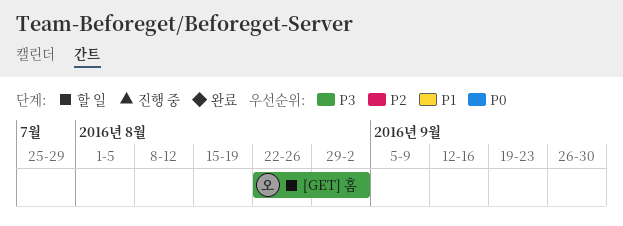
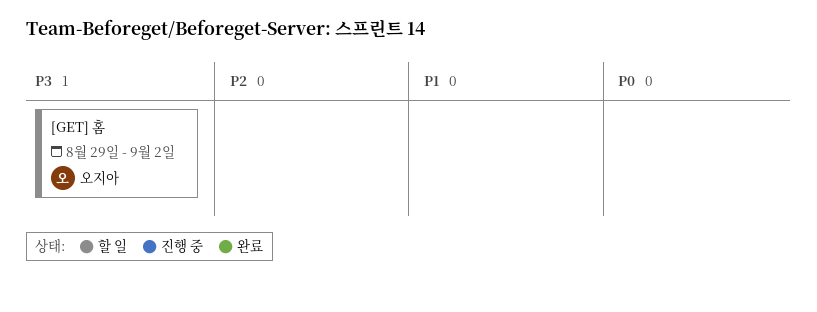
[GET] 홈, start: Aug 22 -> Aug 29

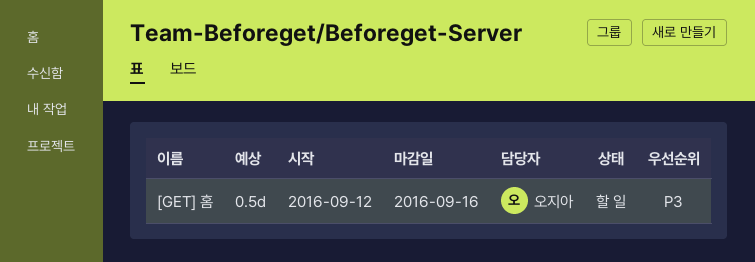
[GET] 홈, start: Aug 29 -> Sep 12
[GET] 홈, due: Sep 2 -> Sep 16

